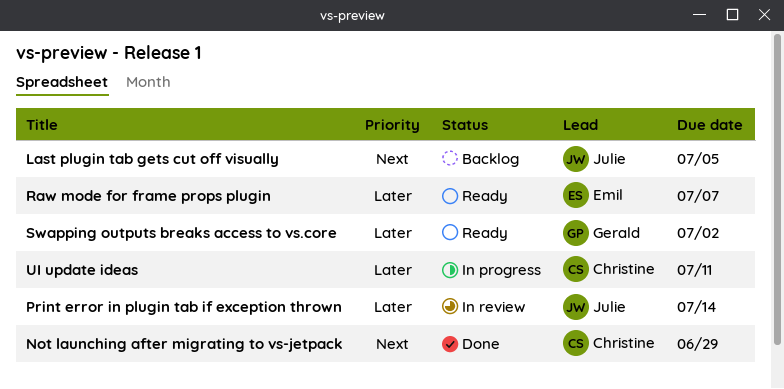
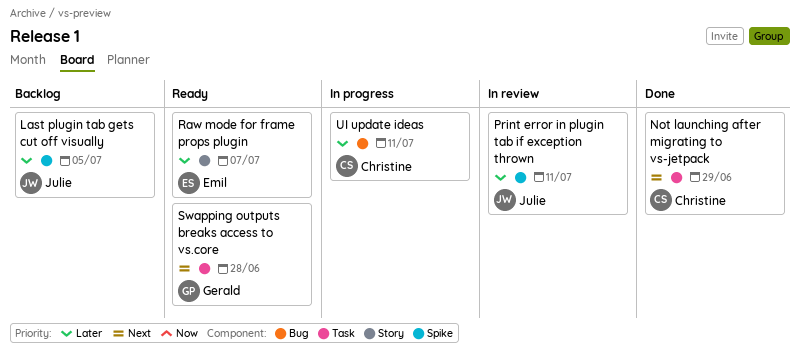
Last plugin tab gets cut off visually, priority: Next -> Later
Print error in plugin tab if exception thrown, due: Jul 14 -> Jul 11
Swapping outputs breaks access to vs.core, priority: Later -> Next
Swapping outputs breaks access to vs.core, due: Jul 2 -> Jun 28

